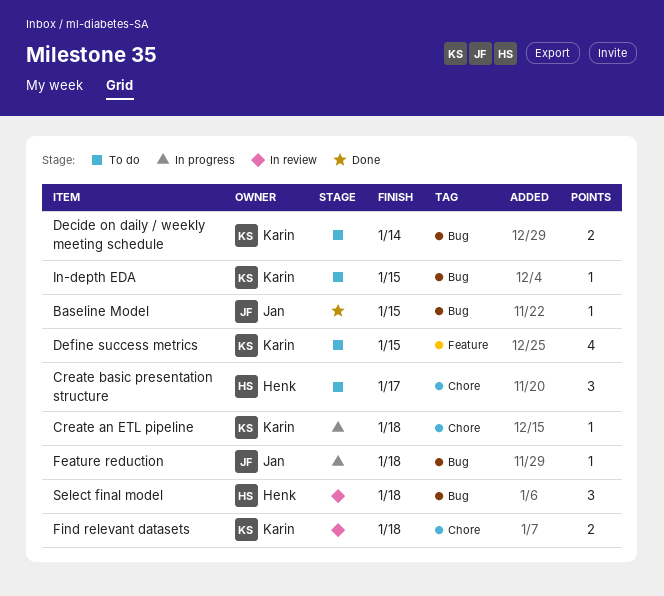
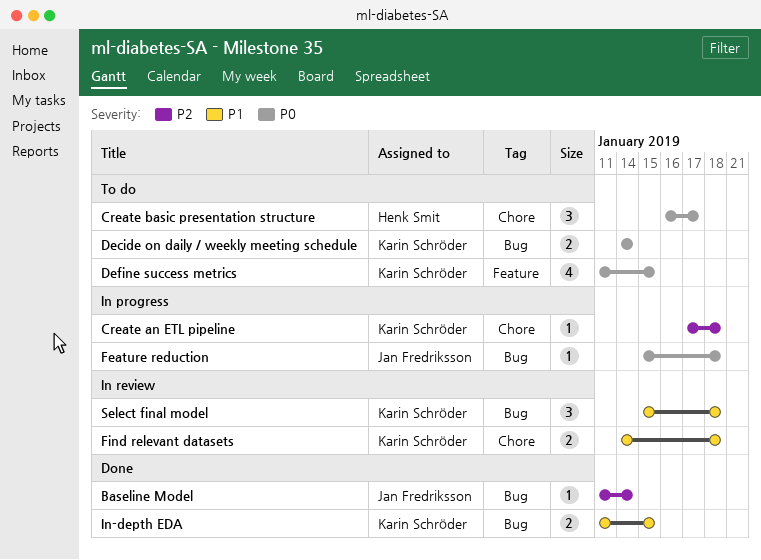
Baseline Model, due: Jan 15 -> Jan 14
In-depth EDA, status: To do -> Done
In-depth EDA, estimate: 1 -> 2
Select final model, owner: Henk Smit -> Karin Schröder

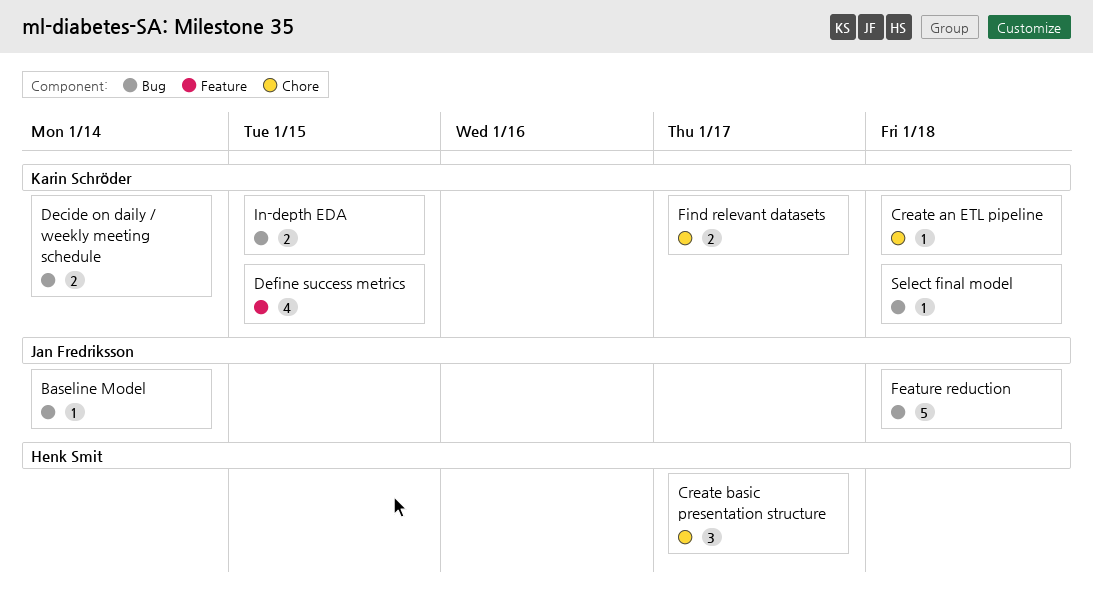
Feature reduction, estimate: 1 -> 5
Find relevant datasets, due: Jan 18 -> Jan 17
Select final model, estimate: 3 -> 1

